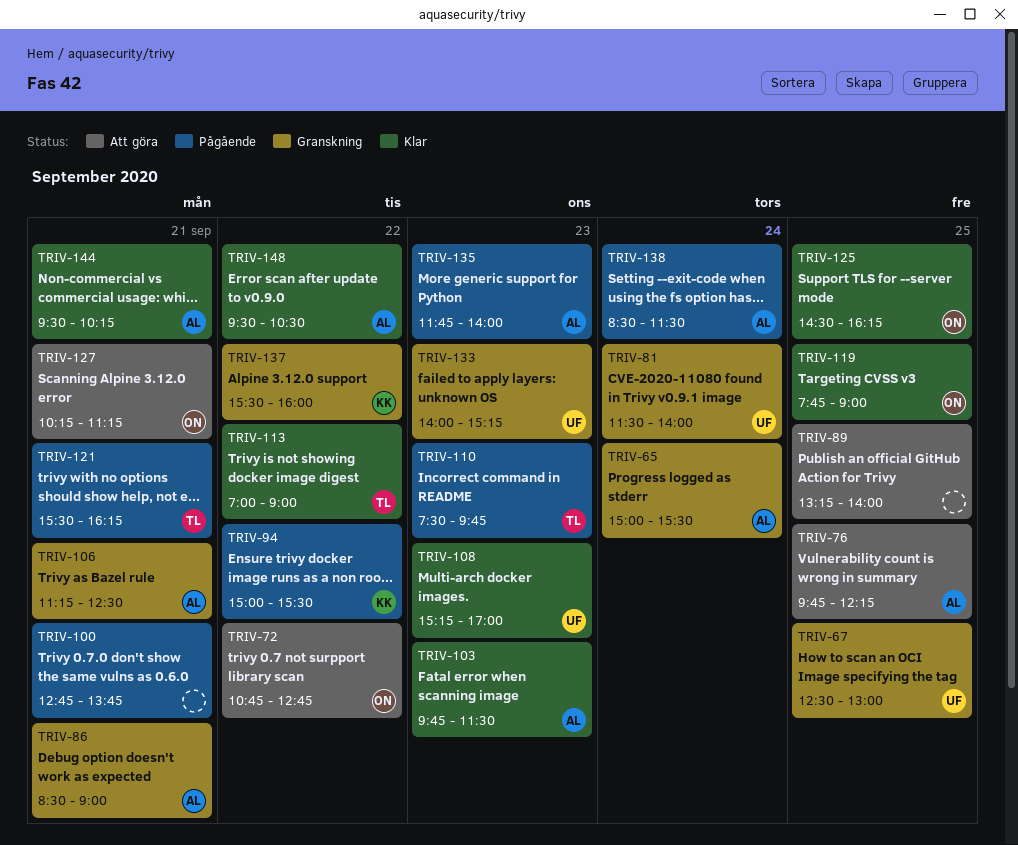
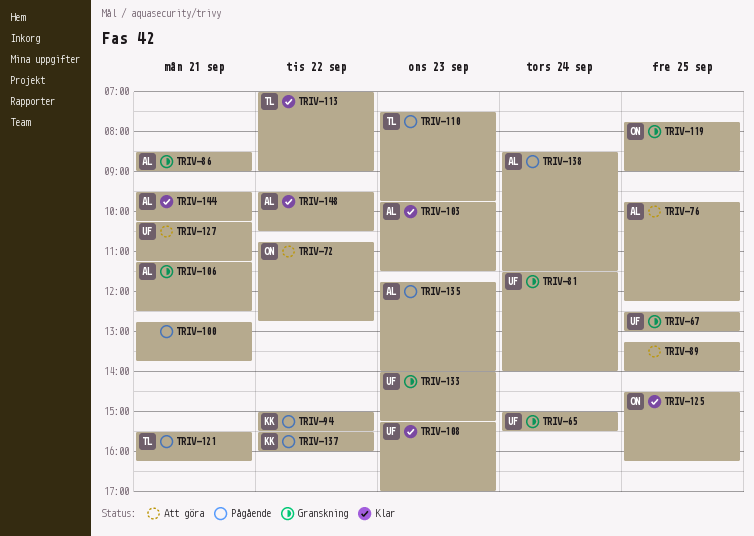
TRIV-65, owner: AL -> UF
TRIV-119, status: Klar -> Granskning
TRIV-127, owner: ON -> UF
TRIV-137, status: Granskning -> Pågående

